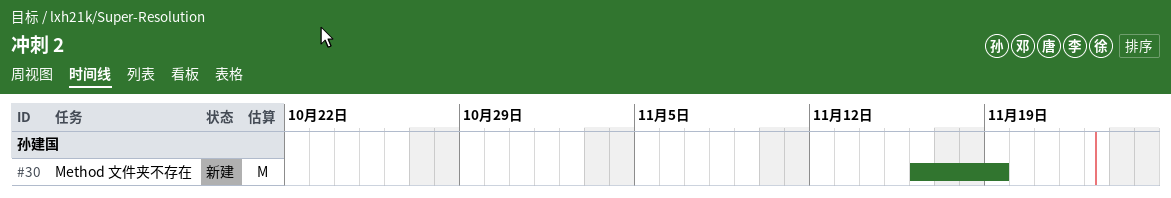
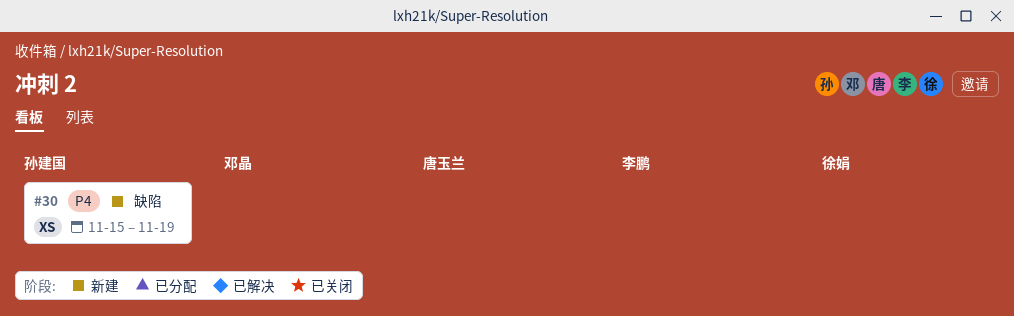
#30, estimate: M -> XS
#30, start: Nov 16 -> Nov 15

